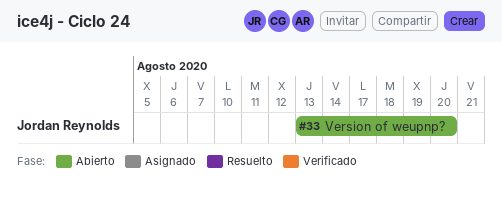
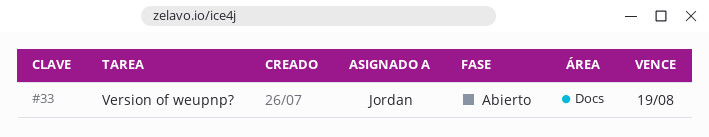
#33, due: Aug 20 -> Aug 19

